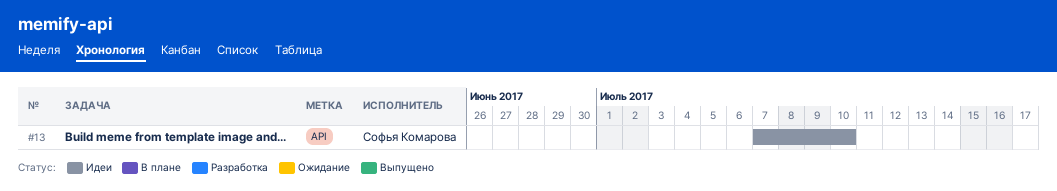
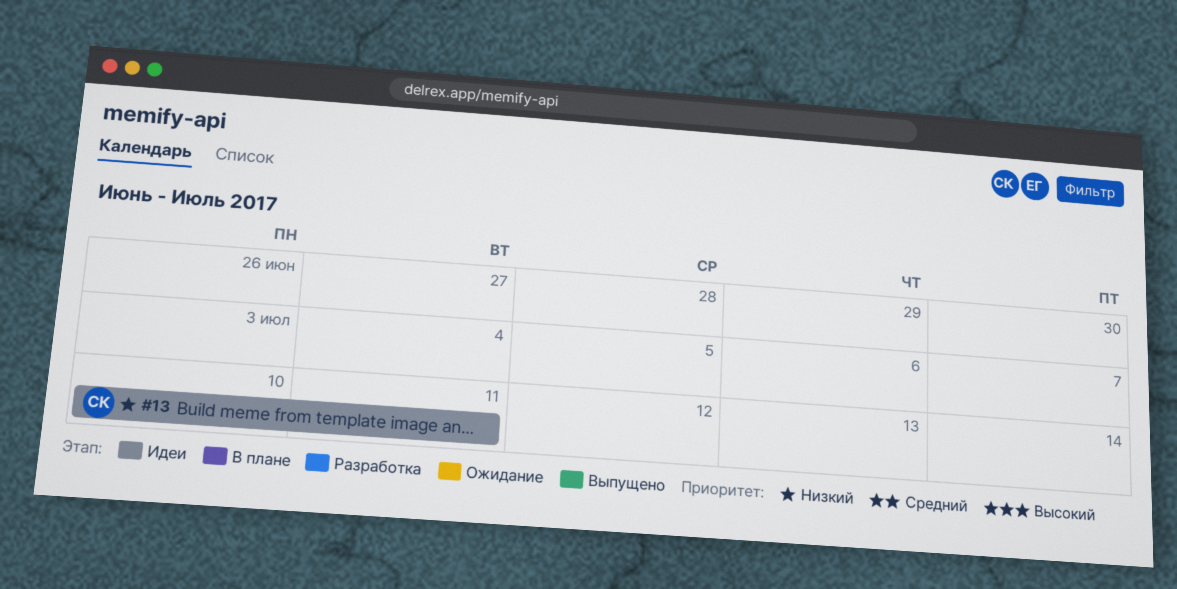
#13, start: Jul 7 -> Jul 10
#13, due: Jul 10 -> Jul 11

